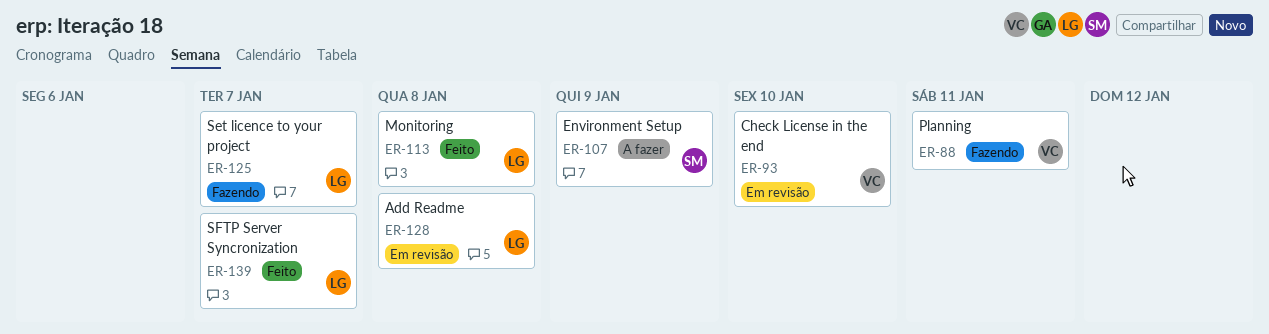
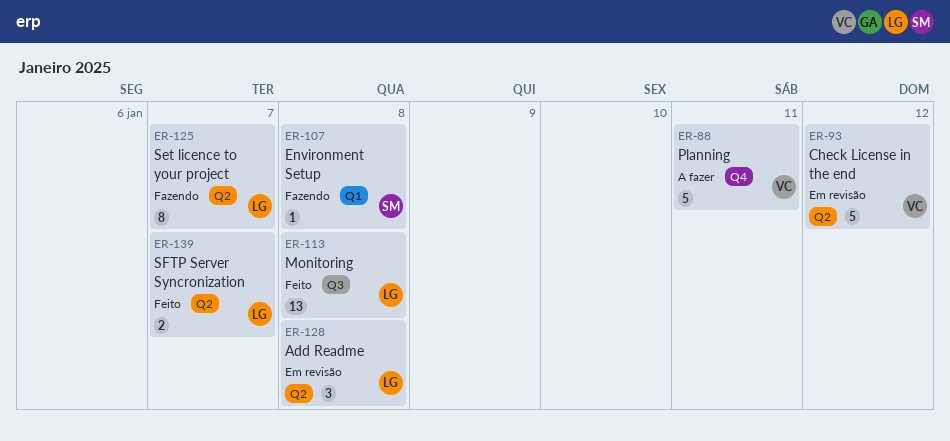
ER-88, status: Fazendo -> A fazer
ER-93, due: Jan 10 -> Jan 12
ER-107, status: A fazer -> Fazendo
ER-107, due: Jan 9 -> Jan 8

